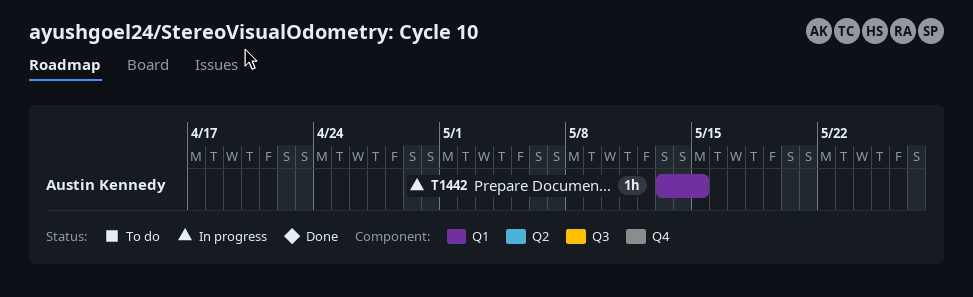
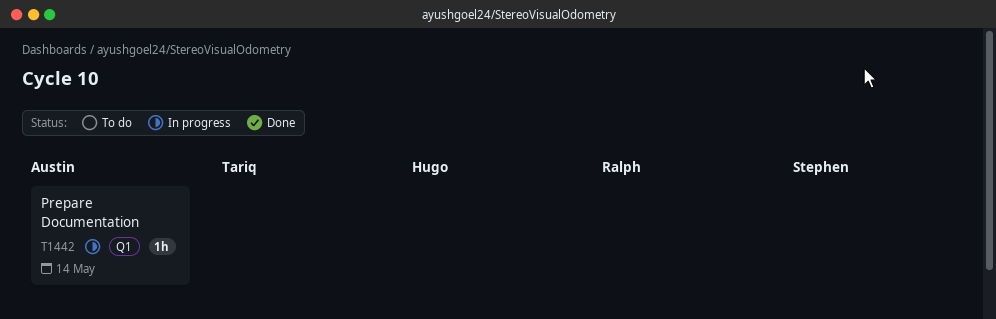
T1442, due: May 15 -> May 14

